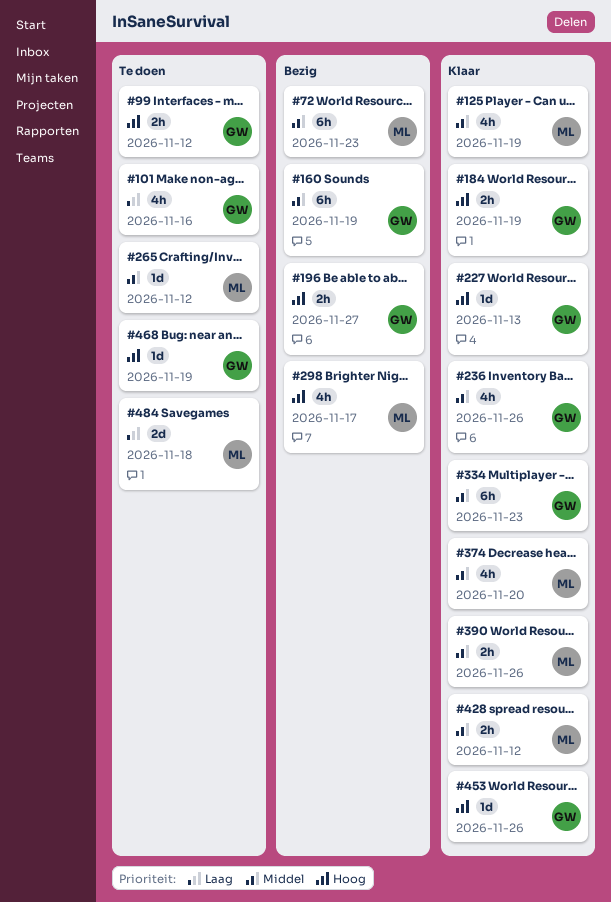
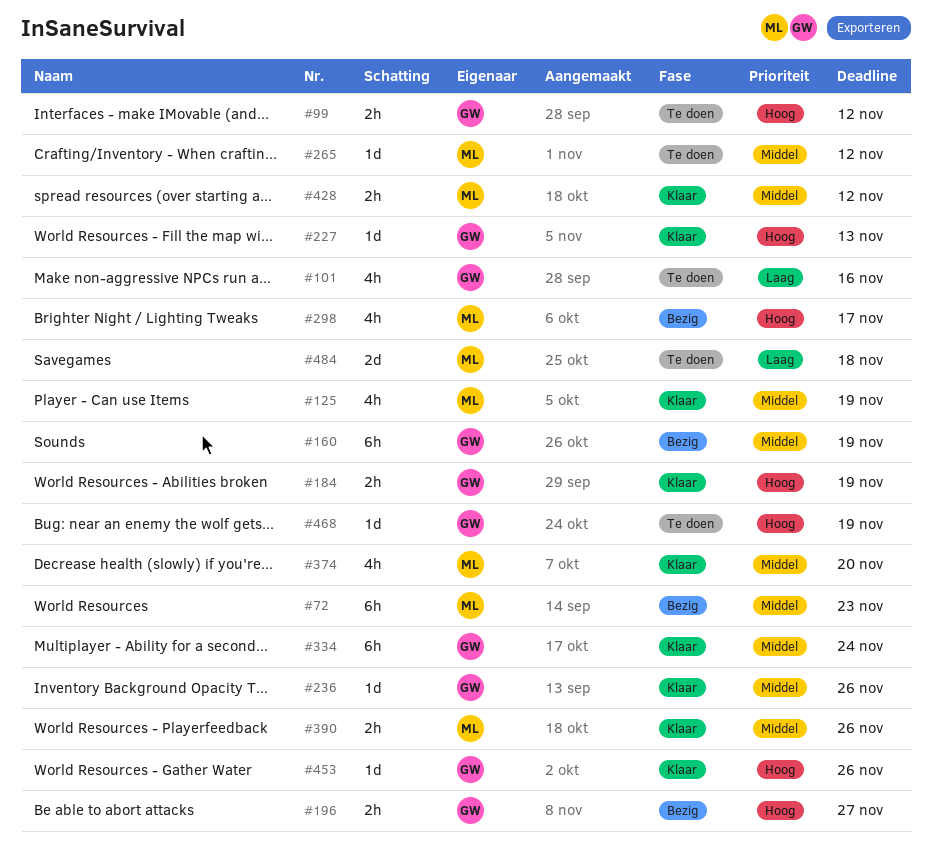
#236, estimate: 4h -> 1d
#334, due: Nov 23 -> Nov 24

